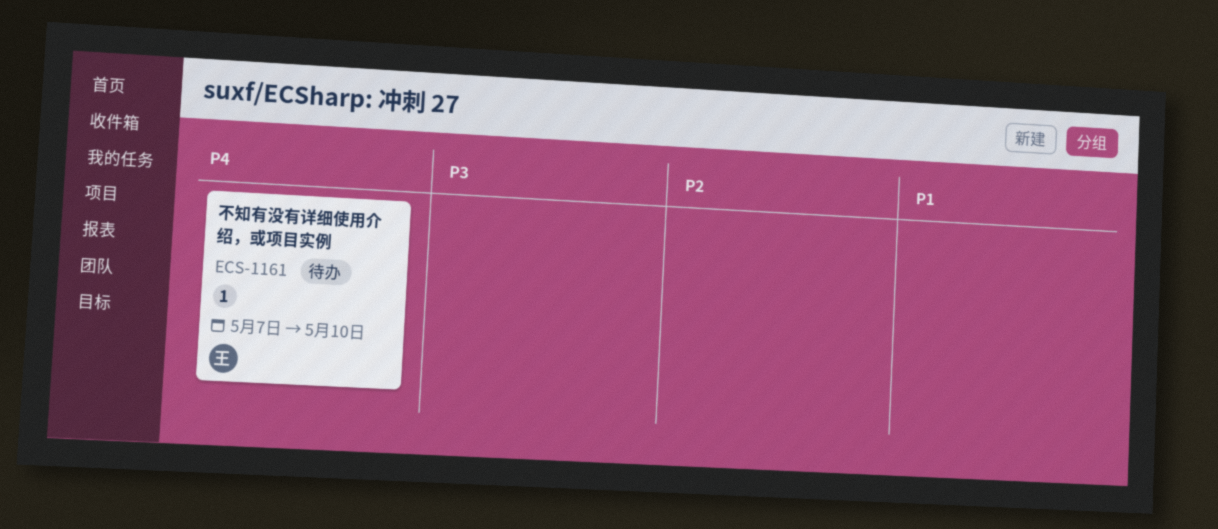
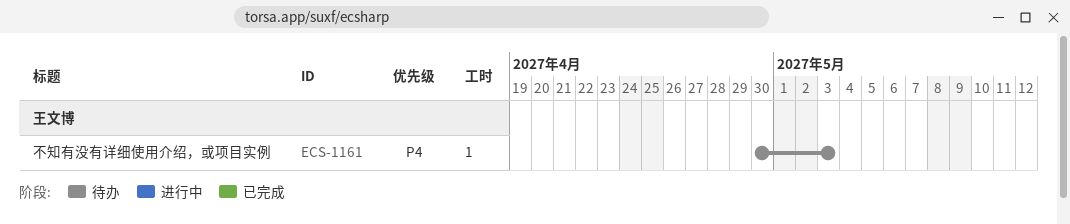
ECS-1161, start: May 7 -> Apr 30
ECS-1161, due: May 10 -> May 3

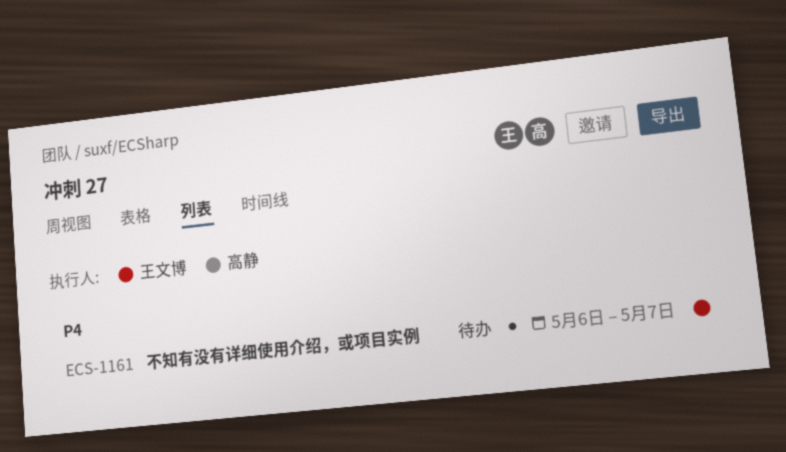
ECS-1161, start: Apr 30 -> May 6
ECS-1161, due: May 3 -> May 7

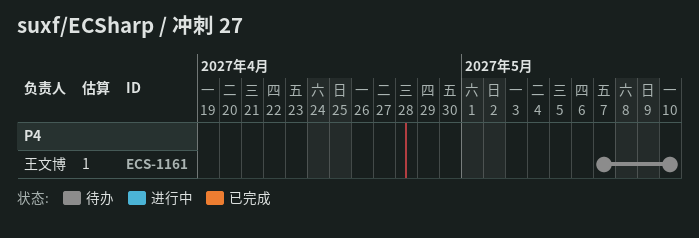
ECS-1161, start: May 6 -> May 7
ECS-1161, due: May 7 -> May 10

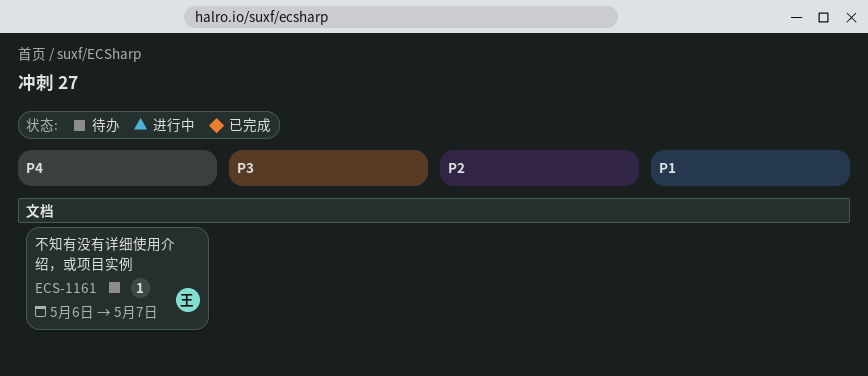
ECS-1161, start: May 7 -> May 6
ECS-1161, due: May 10 -> May 7

